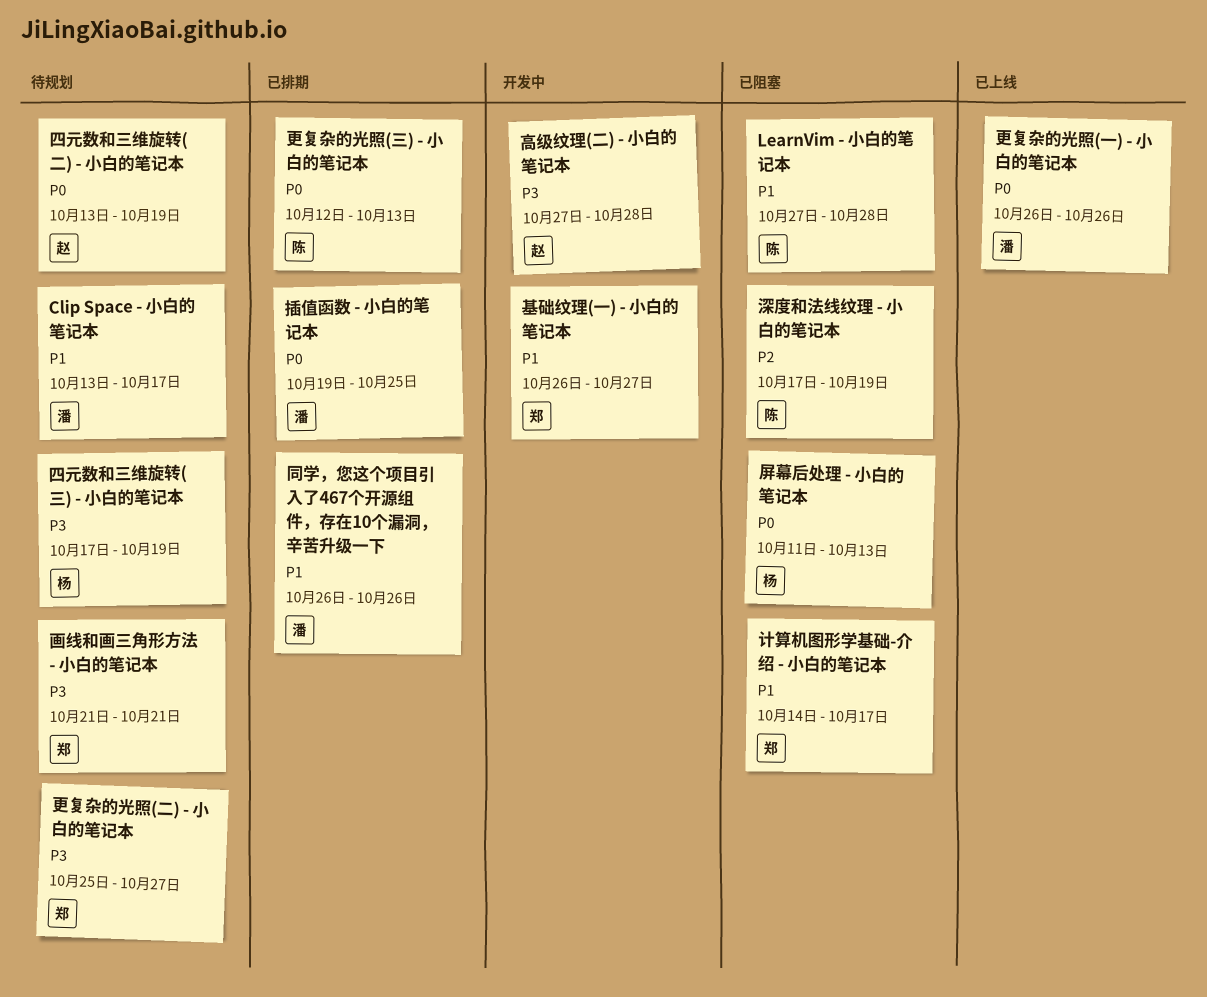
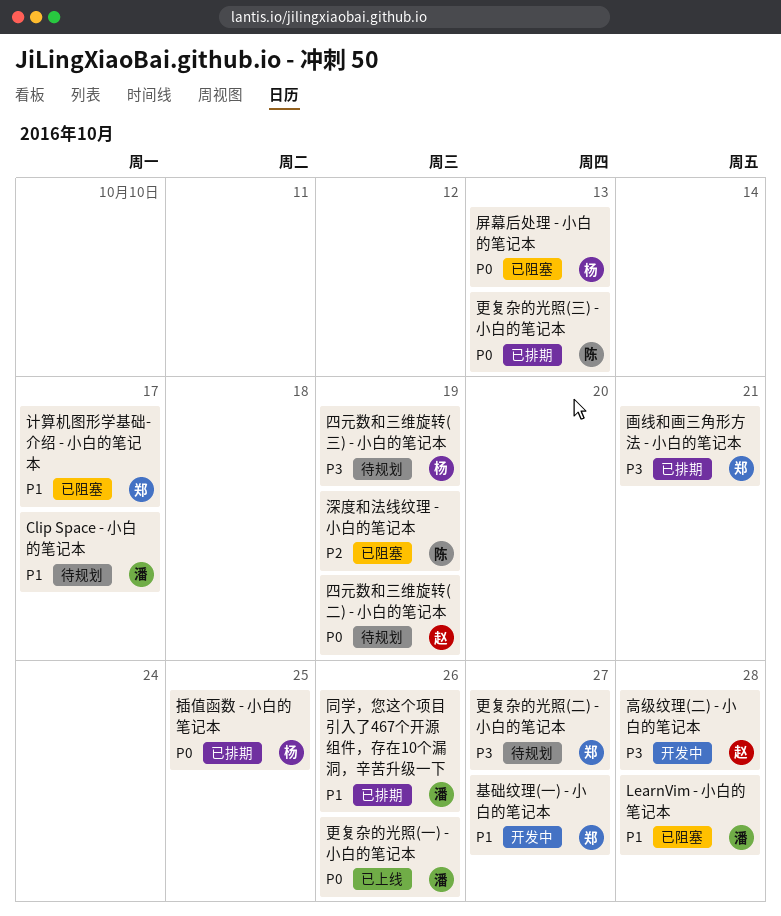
LearnVim - 小白的笔记本, owner: 陈 -> 潘
插值函数 - 小白的笔记本, owner: 潘 -> 杨
画线和画三角形方法 - 小白的笔记本, status: 待规划 -> 已排期

